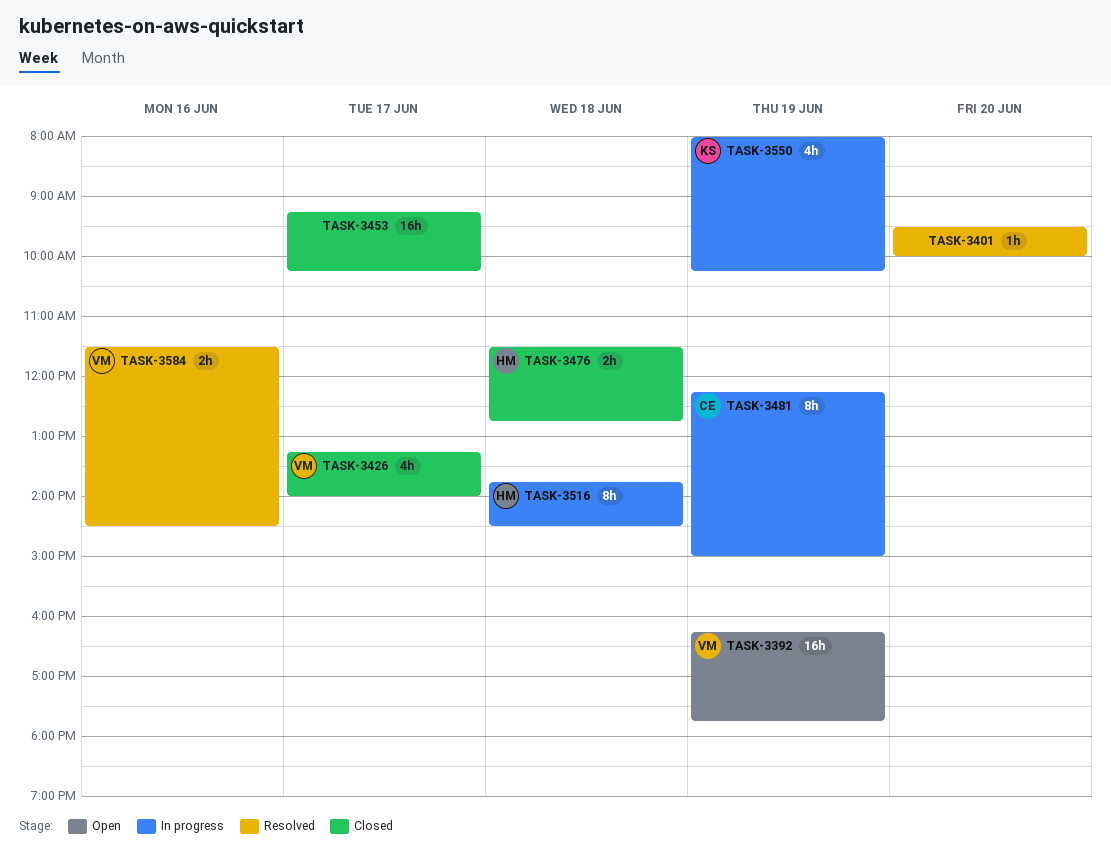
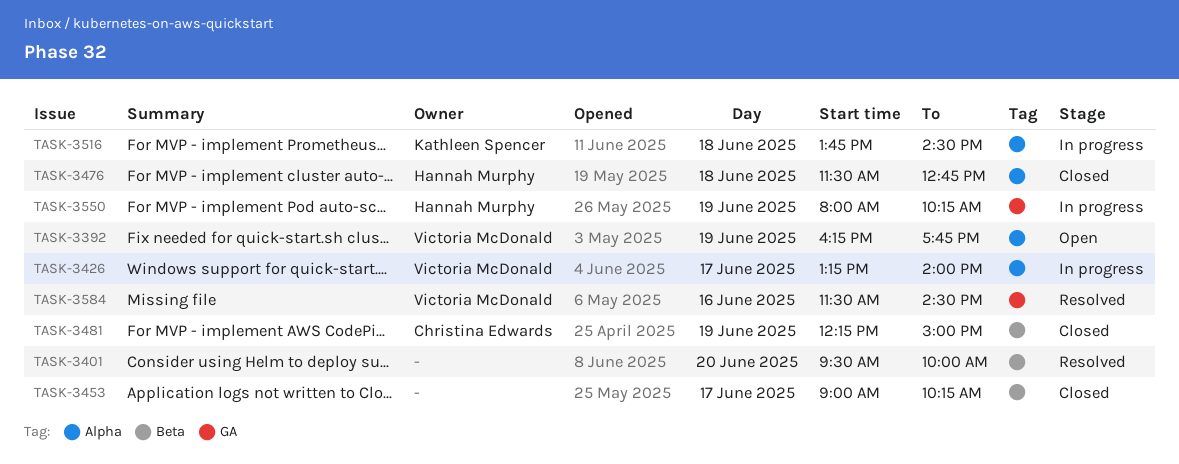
TASK-3426, status: Closed -> In progress
TASK-3453, begins: 09:15 -> 09:00
TASK-3481, status: In progress -> Closed
TASK-3516, owner: Hannah Murphy -> Kathleen Spencer
TASK-3550, owner: Kathleen Spencer -> Hannah Murphy

